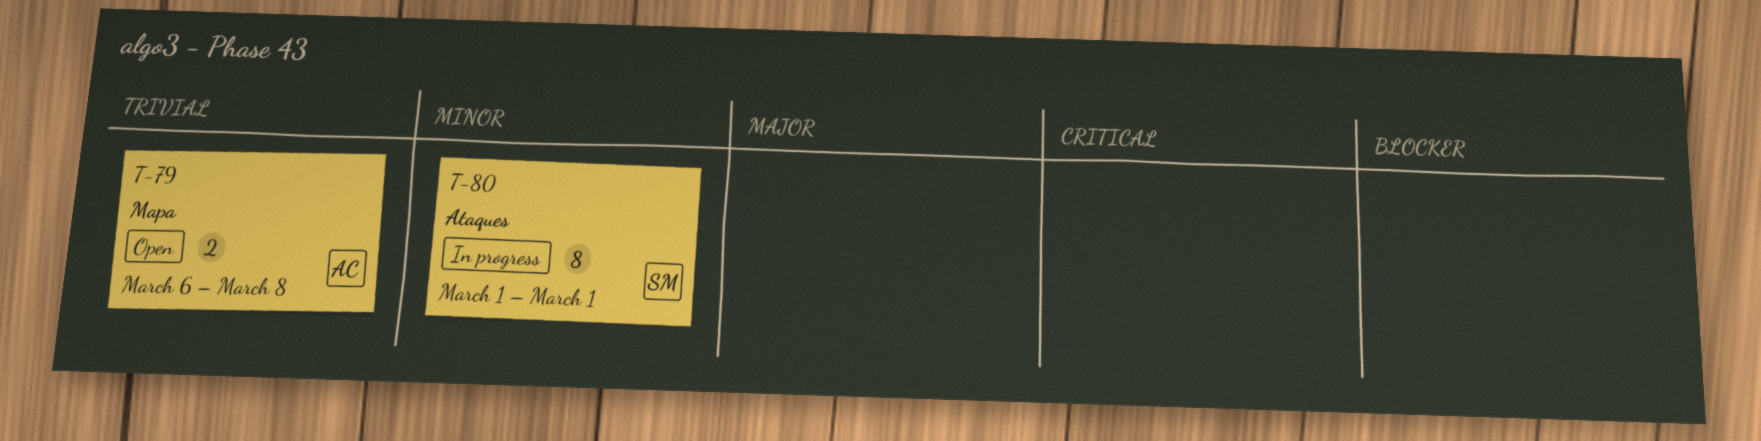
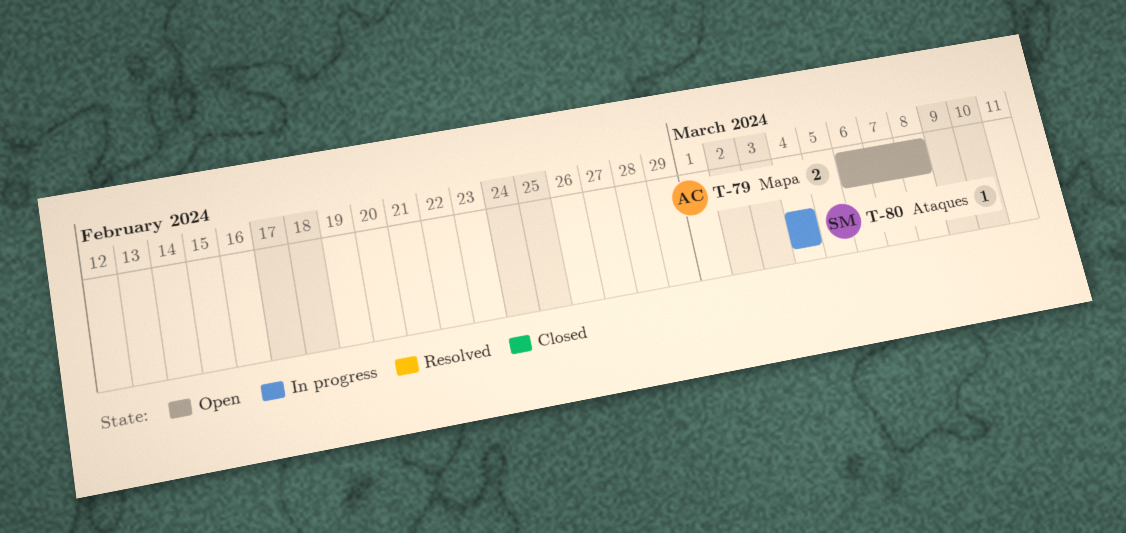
T-80, estimate: 8 -> 1
T-80, start: Mar 1 -> Mar 4
T-80, due: Mar 1 -> Mar 4

